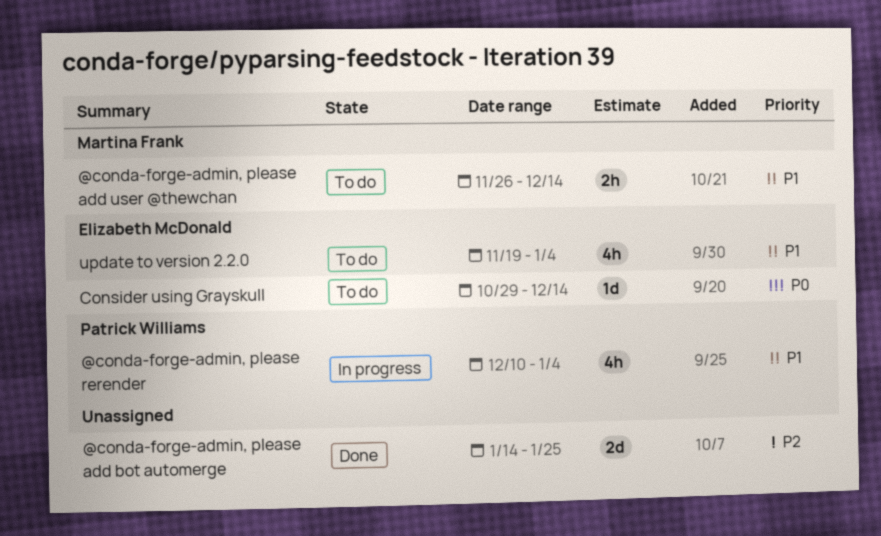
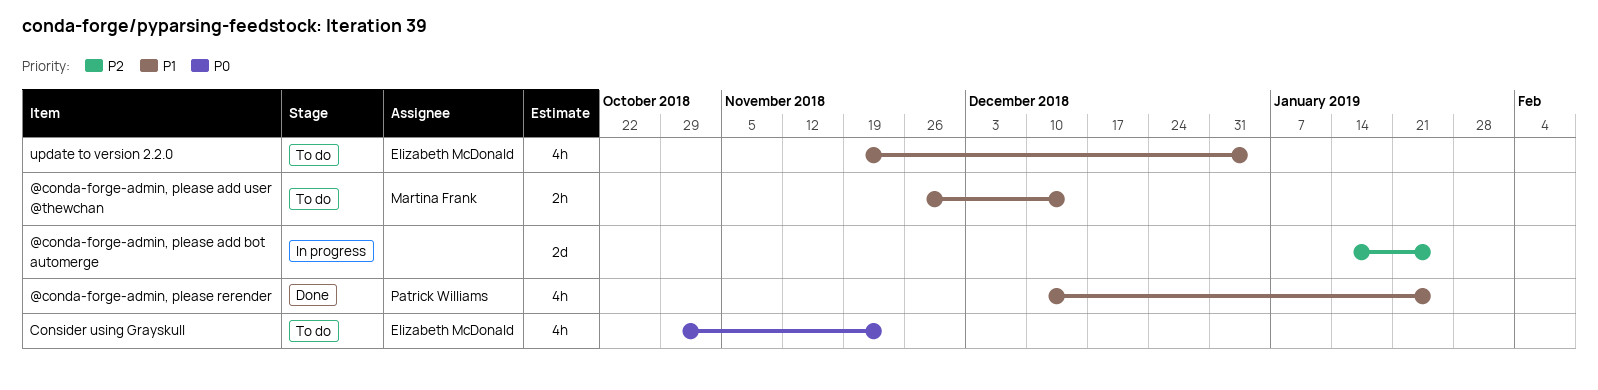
@conda-forge-admin, please add bot automerge, status: Done -> In progress
@conda-forge-admin, please rerender, status: In progress -> Done
@conda-forge-admin, please rerender, due: Jan 4 -> Jan 25
Consider using Grayskull, estimate: 1d -> 4h
Consider using Grayskull, due: Dec 14 -> Nov 23

